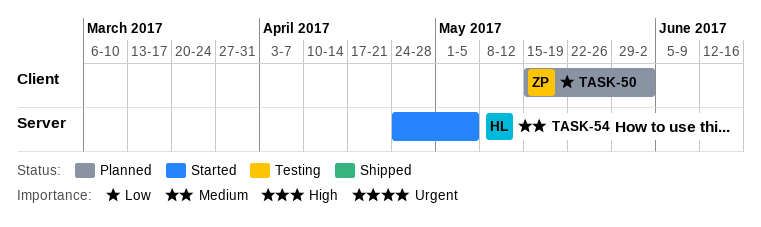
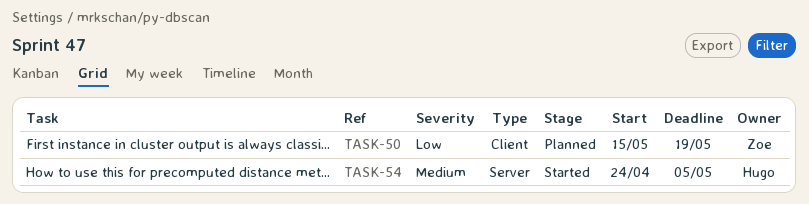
TASK-50, due: Jun 2 -> May 19

